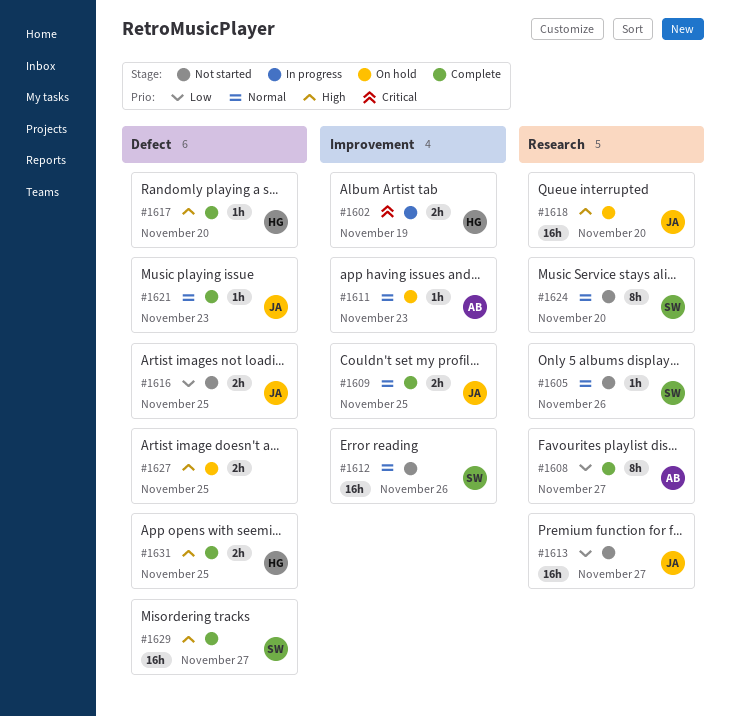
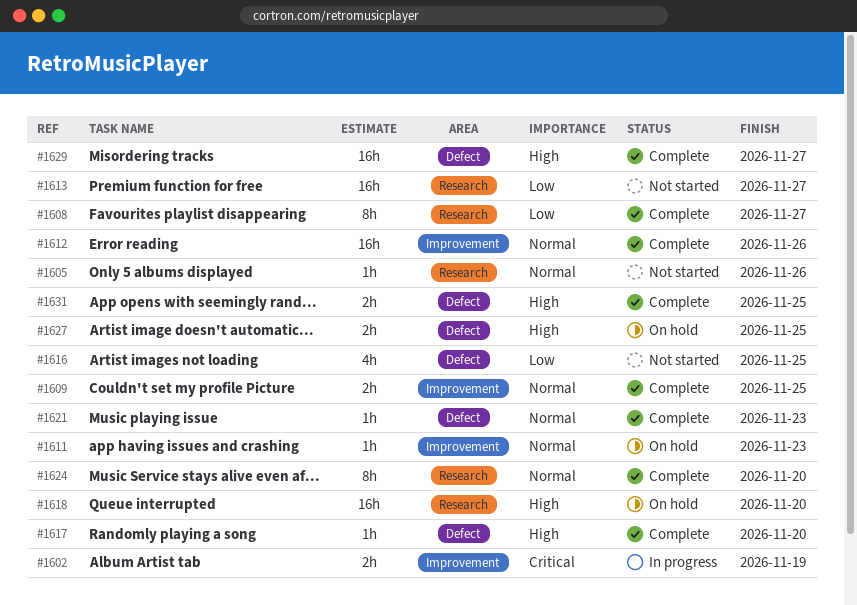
#1612, status: Not started -> Complete
#1616, estimate: 2h -> 4h
#1624, status: Not started -> Complete

